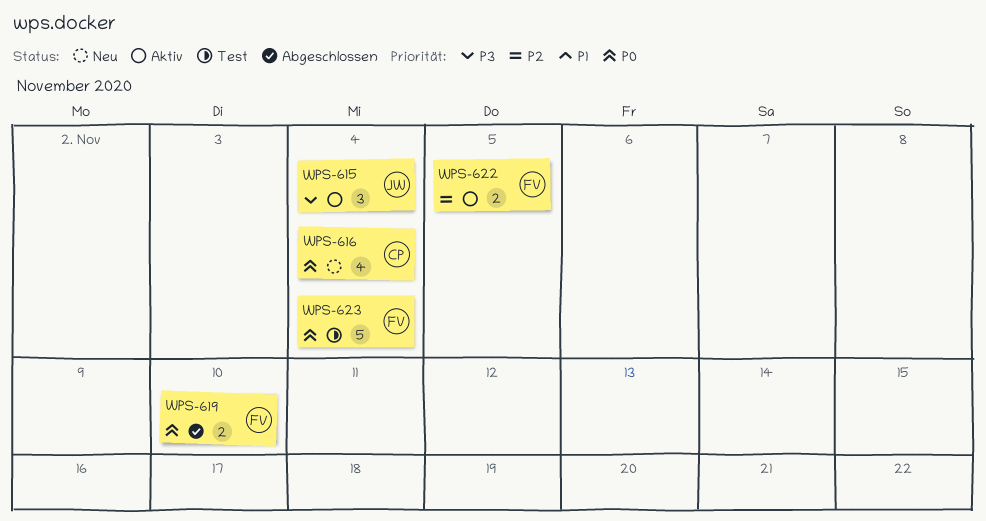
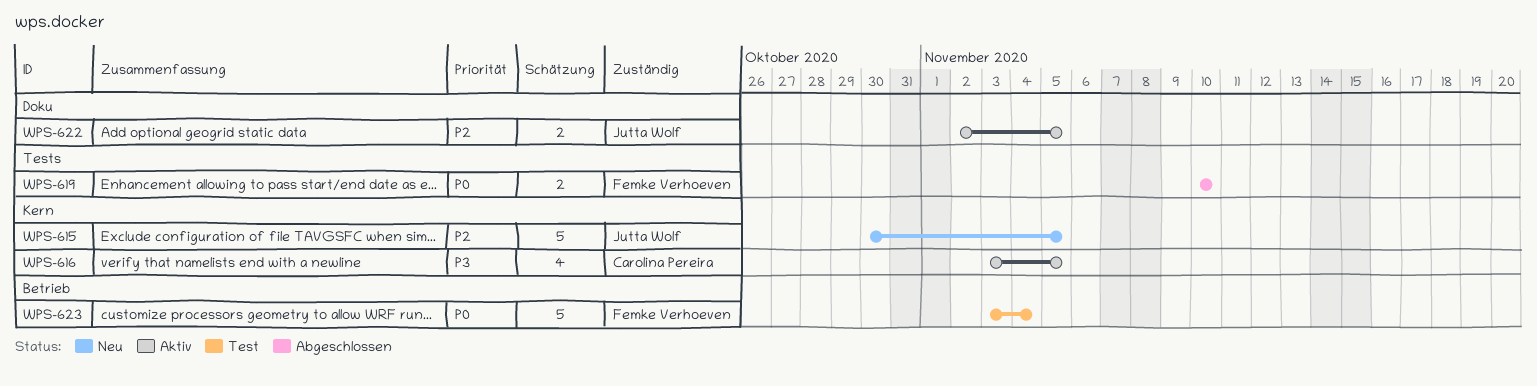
WPS-615, status: Aktiv -> Neu
WPS-615, priority: P3 -> P2
WPS-615, estimate: 3 -> 5
WPS-615, due: Nov 4 -> Nov 5
WPS-616, status: Neu -> Aktiv
WPS-616, priority: P0 -> P3
WPS-616, due: Nov 4 -> Nov 5
WPS-622, owner: Femke Verhoeven -> Jutta Wolf

